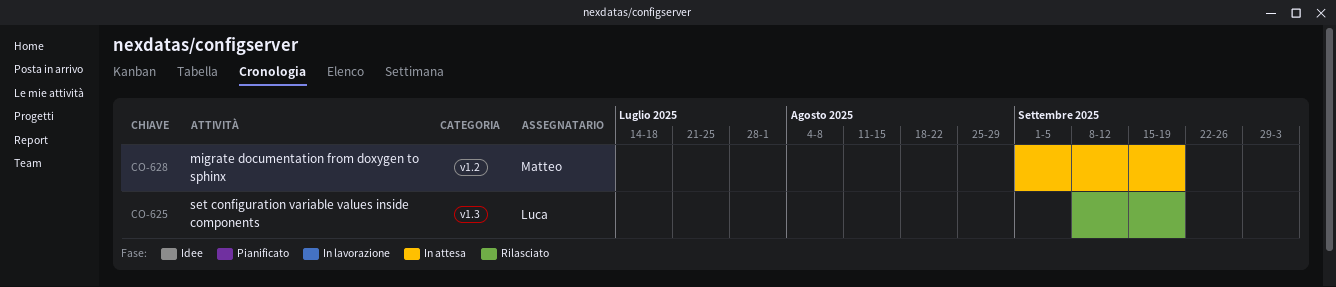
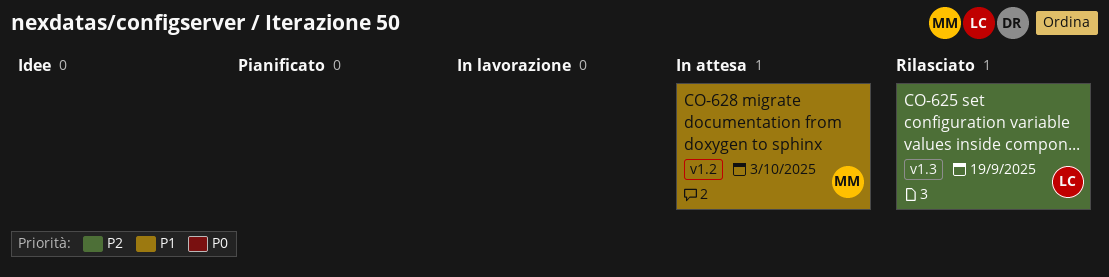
CO-628, due: Sep 19 -> Oct 3

